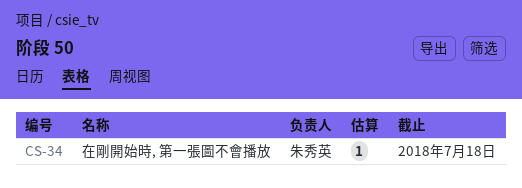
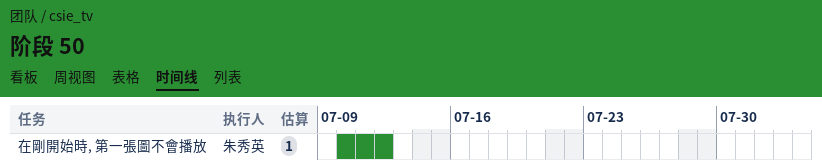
在剛開始時, 第一張圖不會播放, due: Jul 18 -> Jul 12

